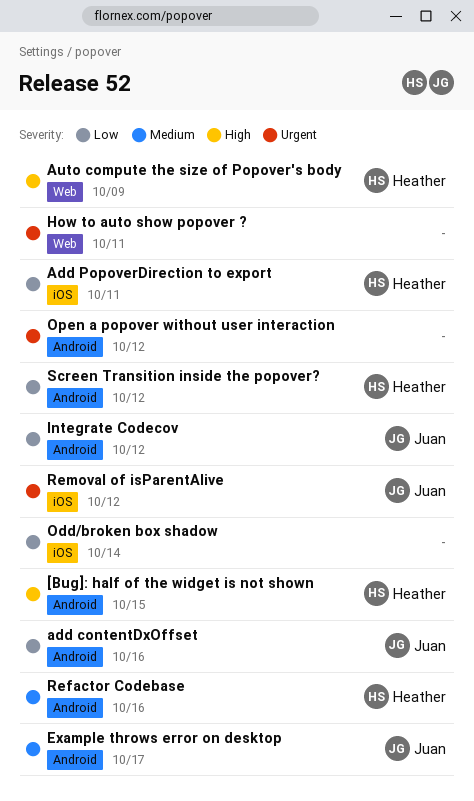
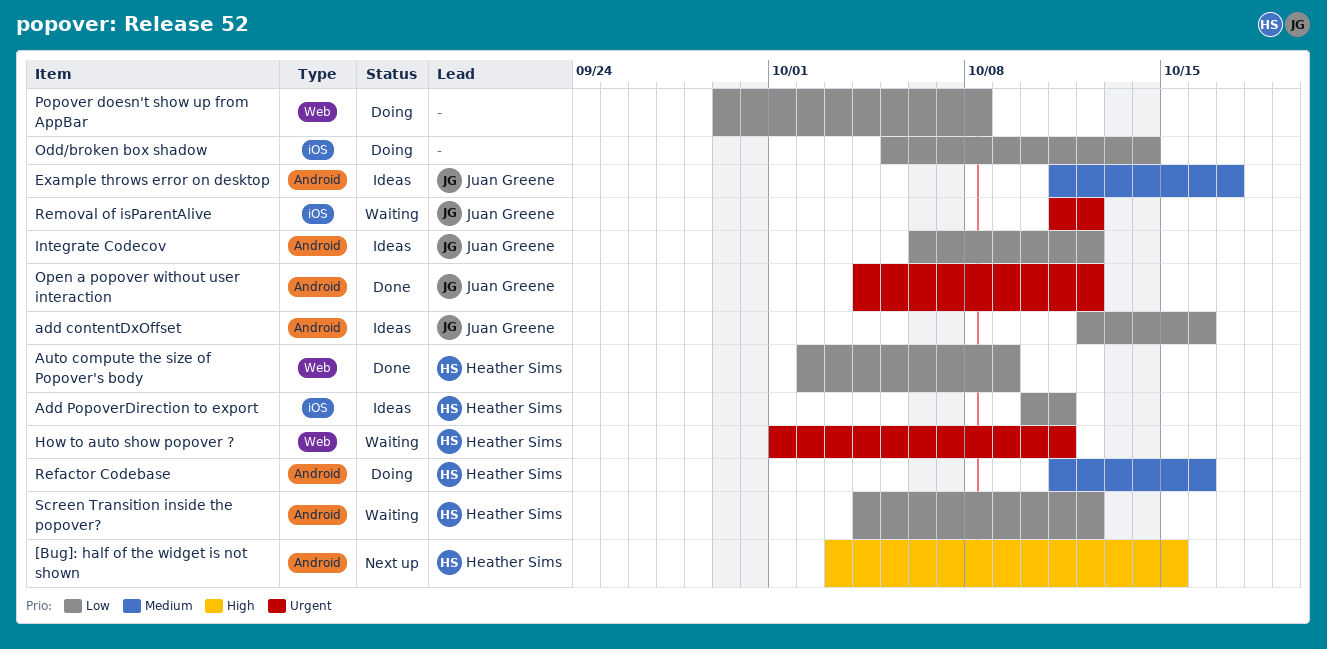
Auto compute the size of Popover's body, priority: High -> Low
How to auto show popover ?, owner: none -> Heather Sims
Open a popover without user interaction, owner: none -> Juan Greene
Popover doesn't show up from AppBar: none -> present

